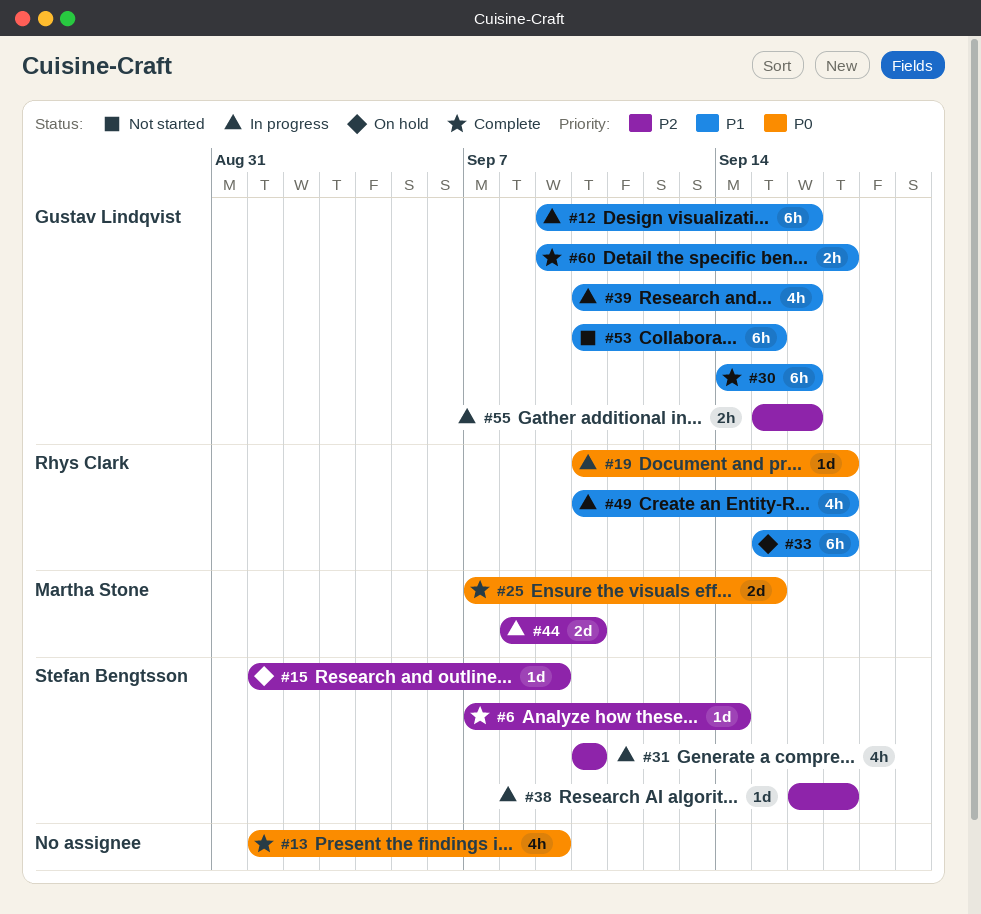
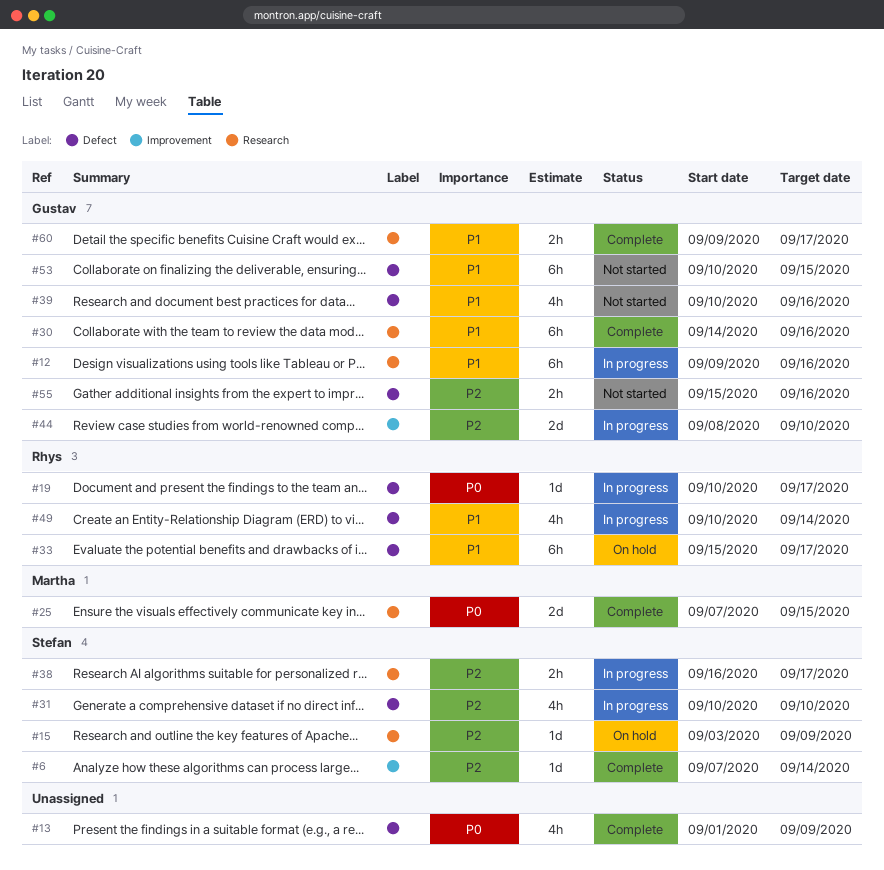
#15, start: Sep 1 -> Sep 3
#38, estimate: 1d -> 2h
#39, status: In progress -> Not started
#44, owner: Martha Stone -> Gustav Lindqvist
#49, due: Sep 17 -> Sep 14
#55, status: In progress -> Not started

